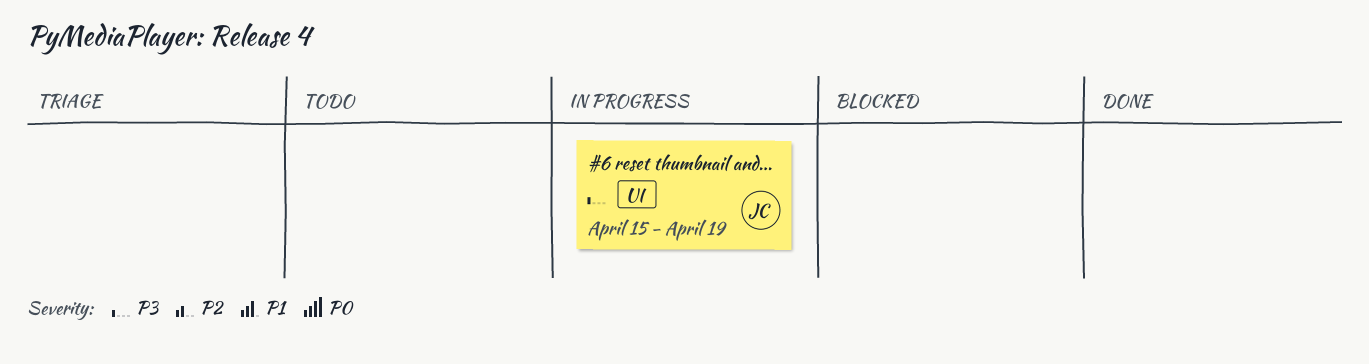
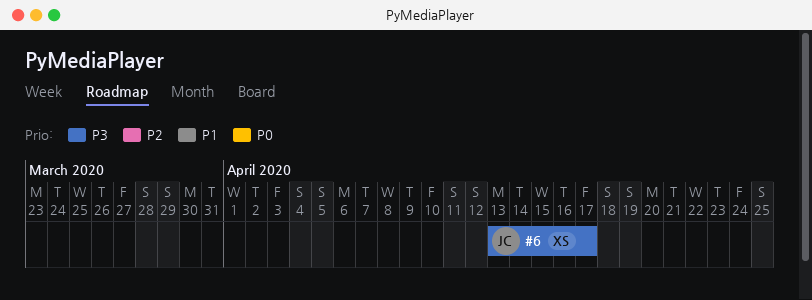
#6, start: Apr 15 -> Apr 13
#6, due: Apr 19 -> Apr 17

